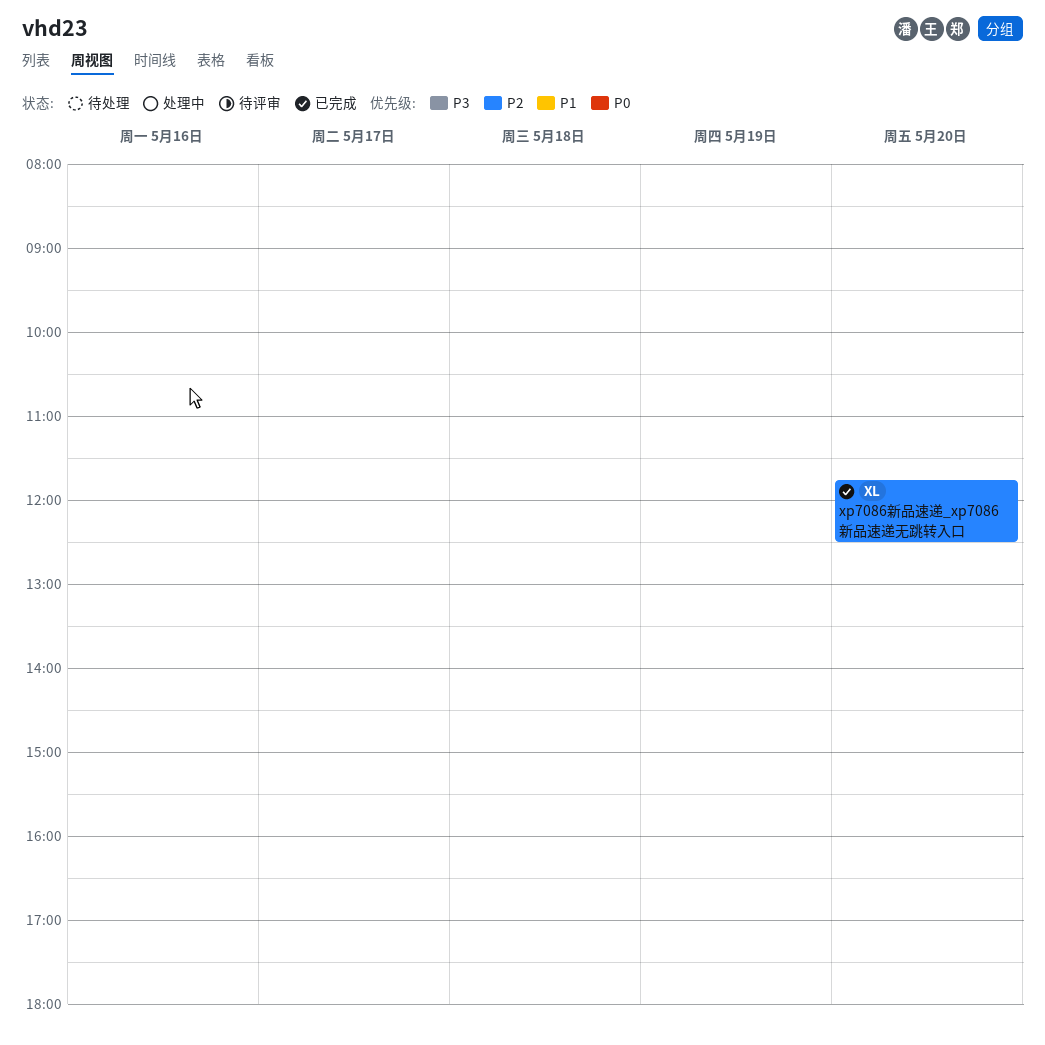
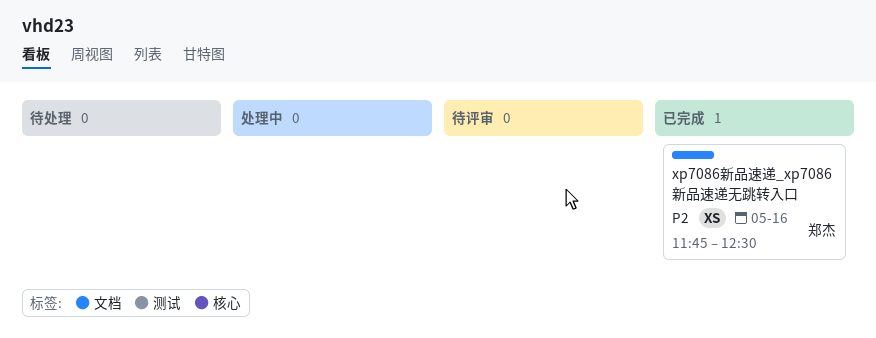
xp7086新品速递_xp7086新品速递无跳转入口, estimate: XL -> XS
xp7086新品速递_xp7086新品速递无跳转入口, day: May 20 -> May 16

